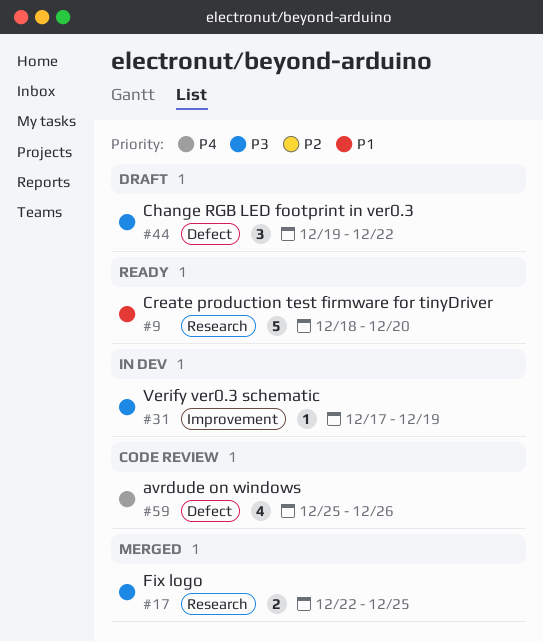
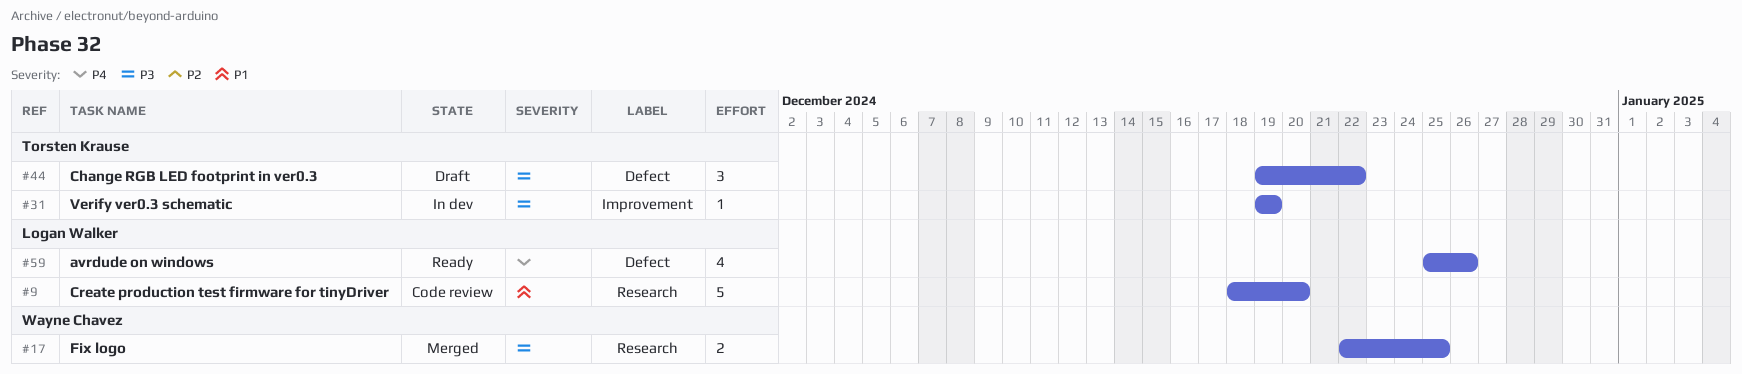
#9, status: Ready -> Code review
#31, start: Dec 17 -> Dec 19
#59, status: Code review -> Ready

